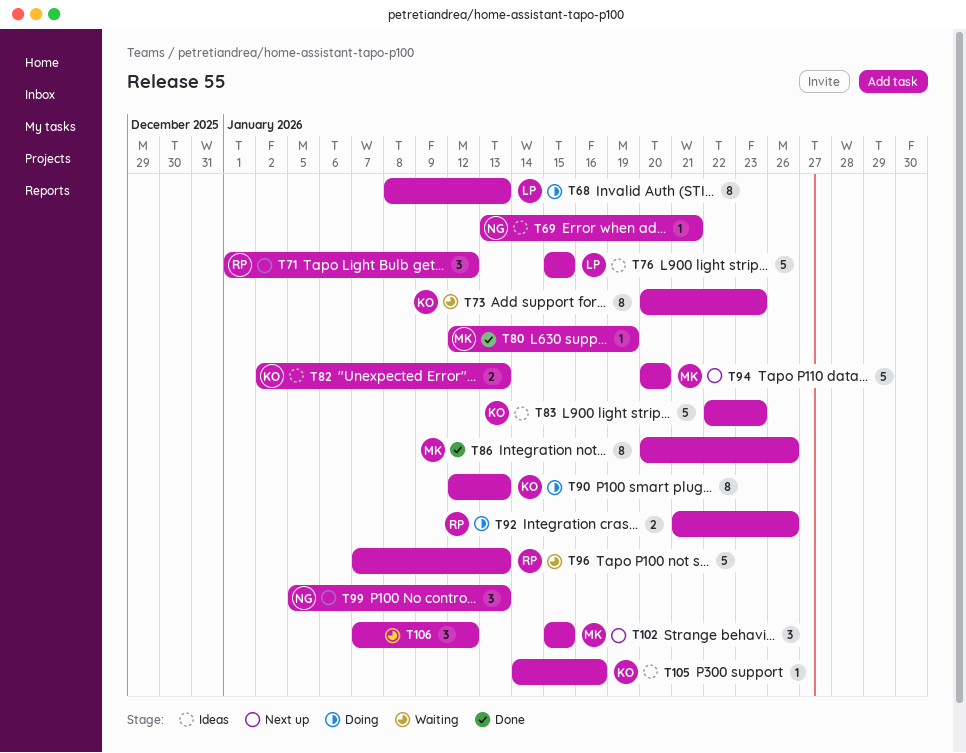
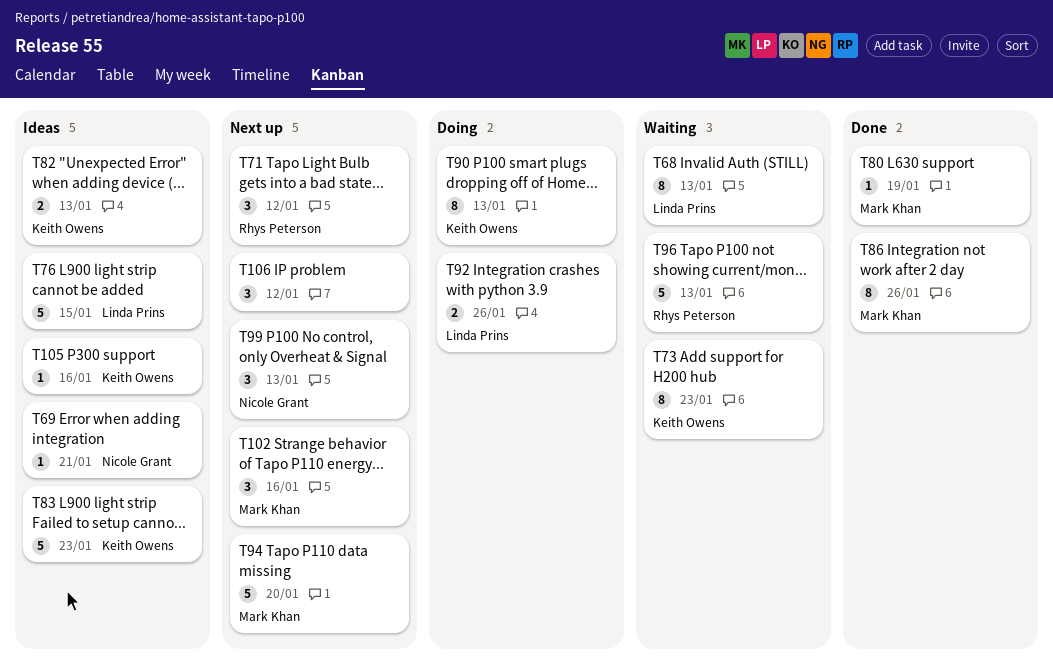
T68, status: Doing -> Waiting
T92, owner: Rhys Peterson -> Linda Prins
T102, due: Jan 15 -> Jan 16
T106, status: Waiting -> Next up

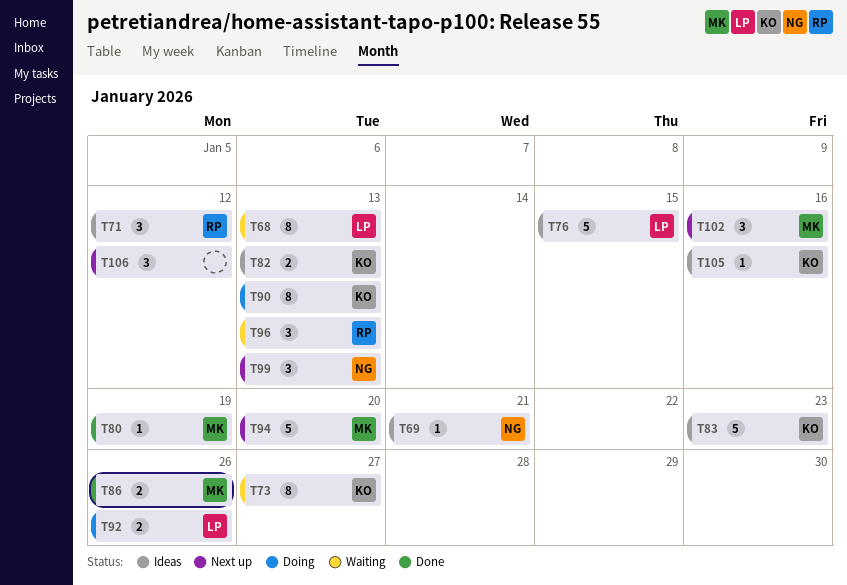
T71, status: Next up -> Ideas
T73, due: Jan 23 -> Jan 27
T86, estimate: 8 -> 2
T96, estimate: 5 -> 3

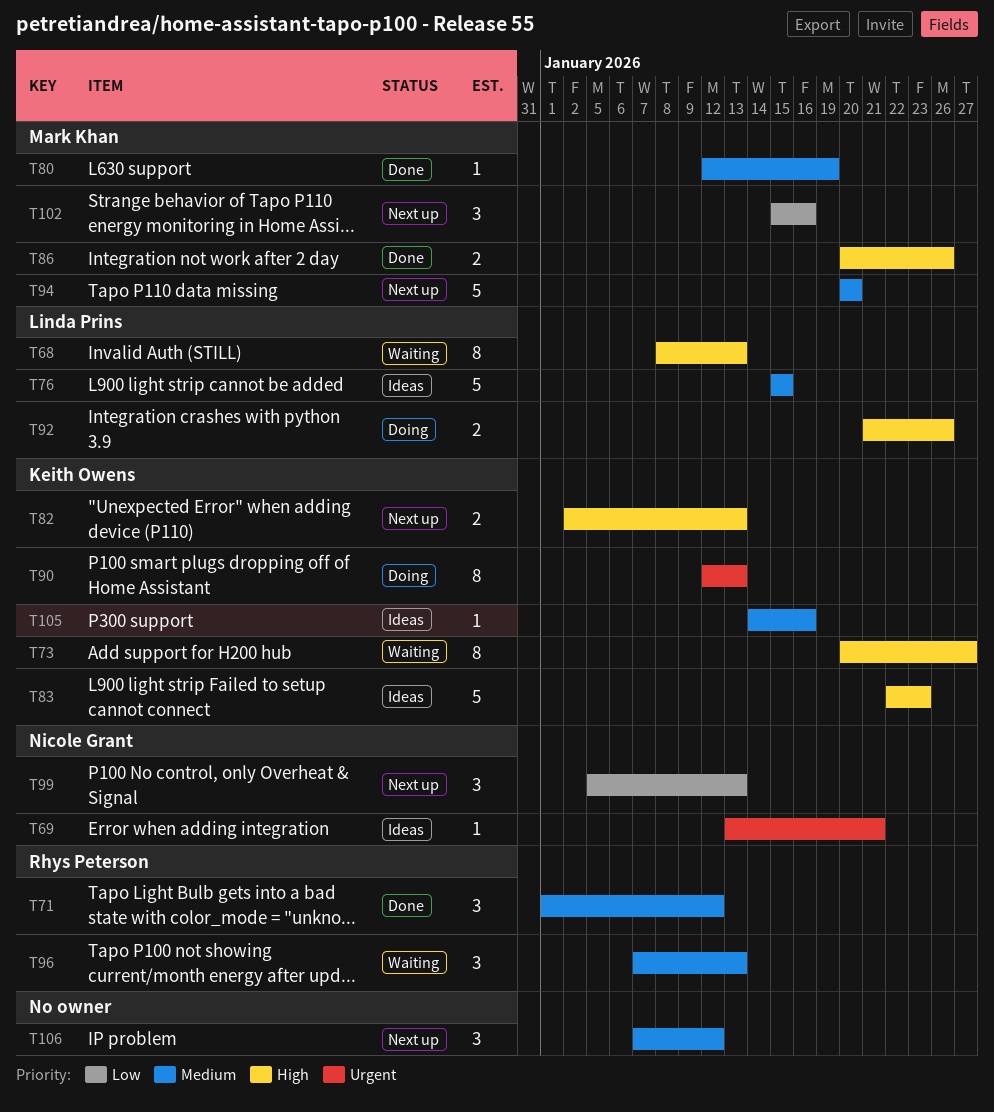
T71, status: Ideas -> Done
T82, status: Ideas -> Next up

